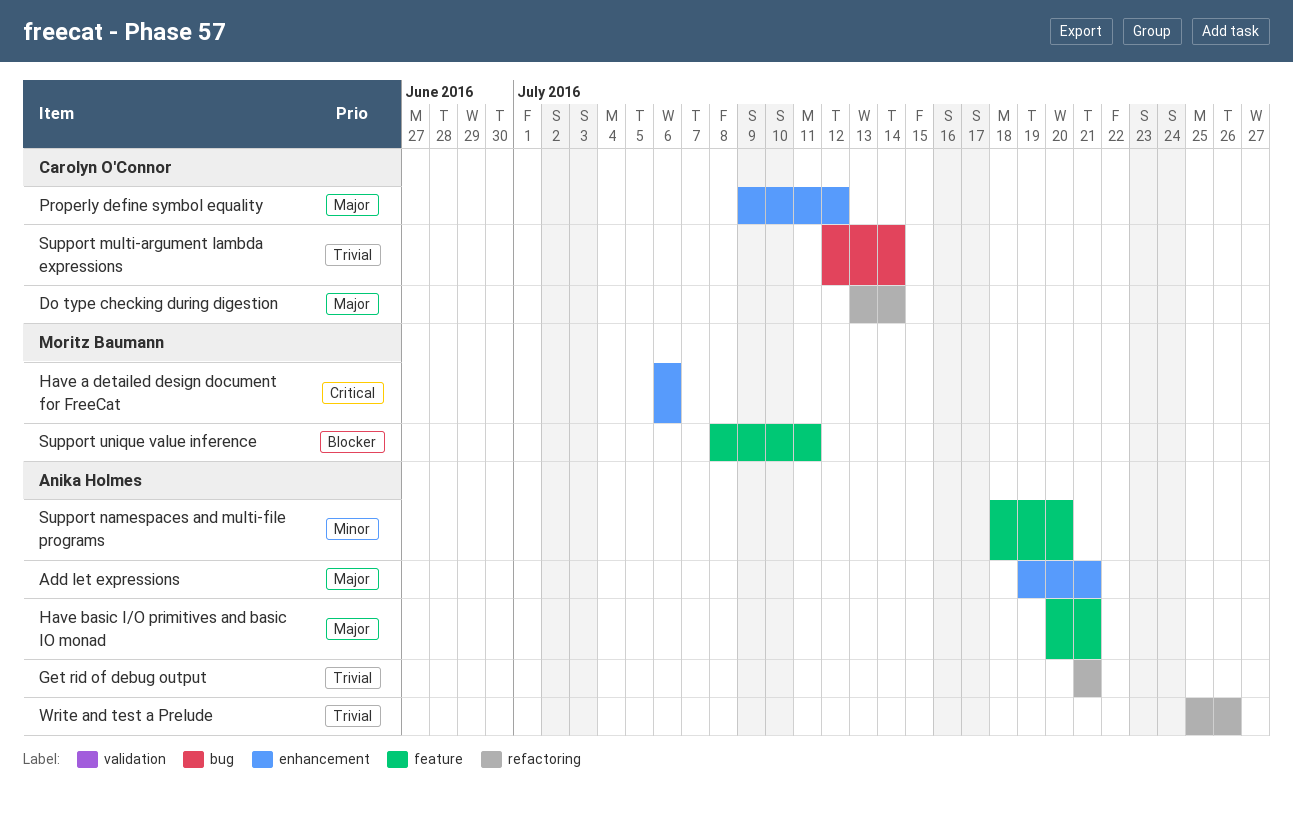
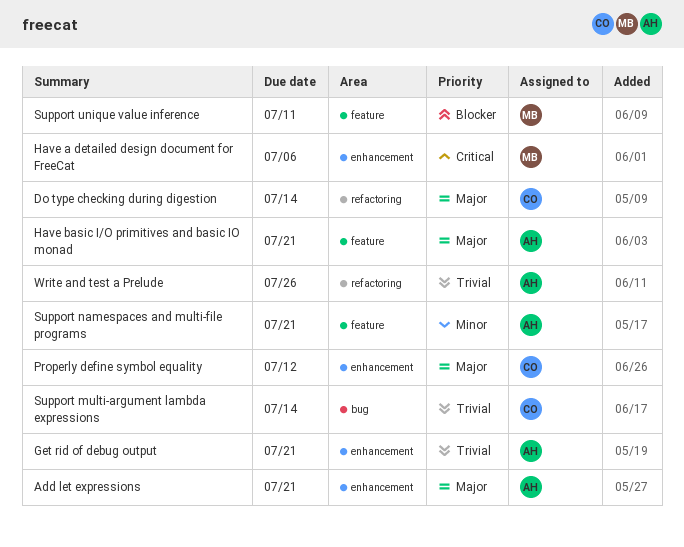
Get rid of debug output, label: refactoring -> enhancement
Support namespaces and multi-file programs, due: Jul 20 -> Jul 21

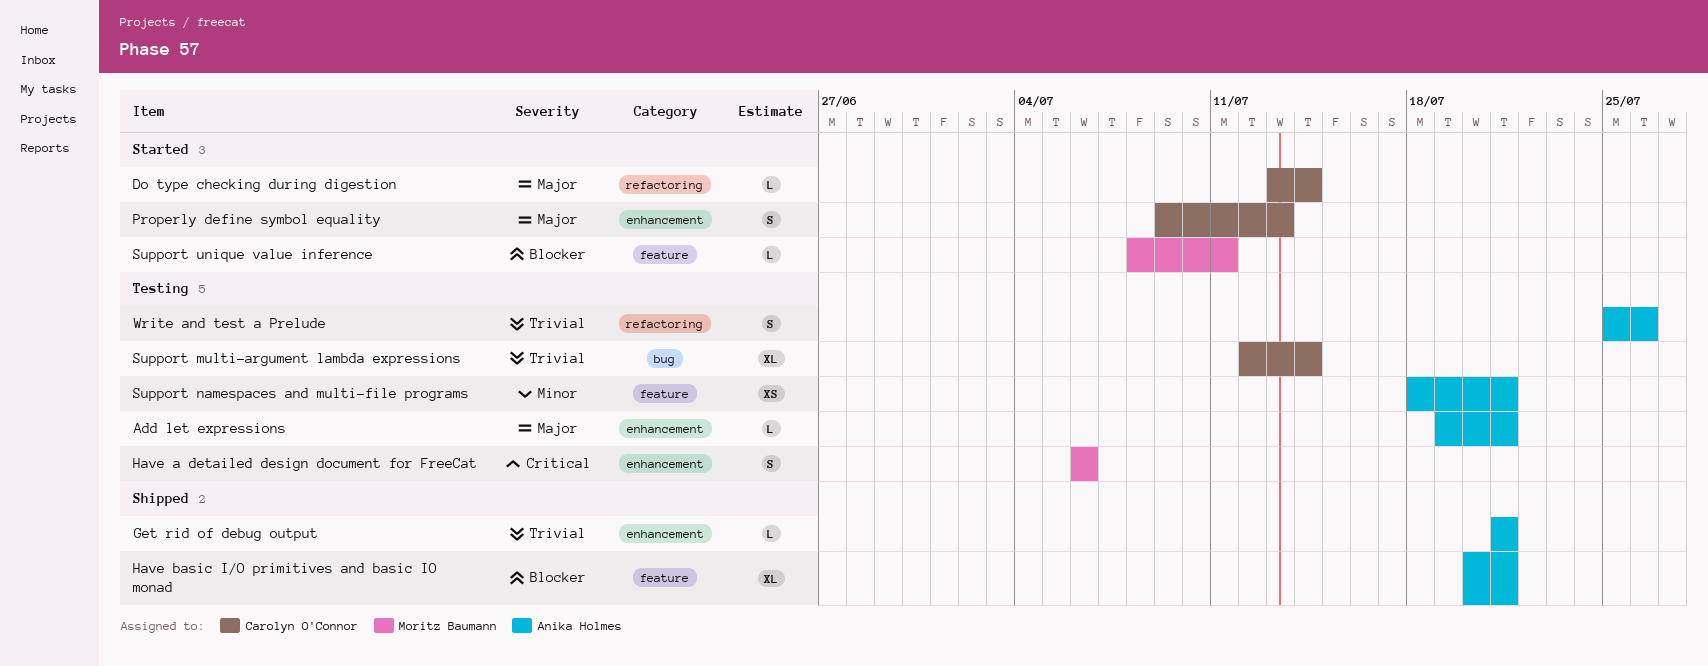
Have basic I/O primitives and basic IO monad, priority: Major -> Blocker
Properly define symbol equality, due: Jul 12 -> Jul 13

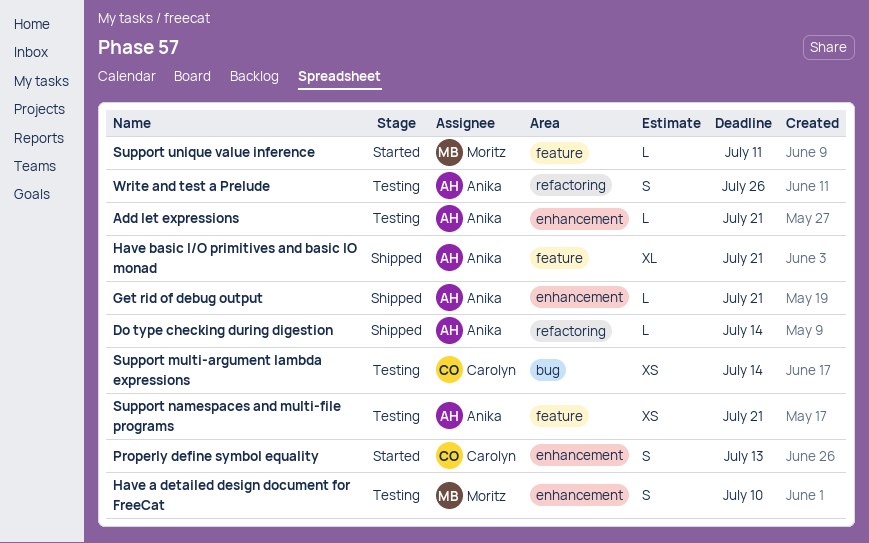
Do type checking during digestion, status: Started -> Shipped
Do type checking during digestion, owner: Carolyn O'Connor -> Anika Holmes
Have a detailed design document for FreeCat, due: Jul 6 -> Jul 10
Support multi-argument lambda expressions, estimate: XL -> XS

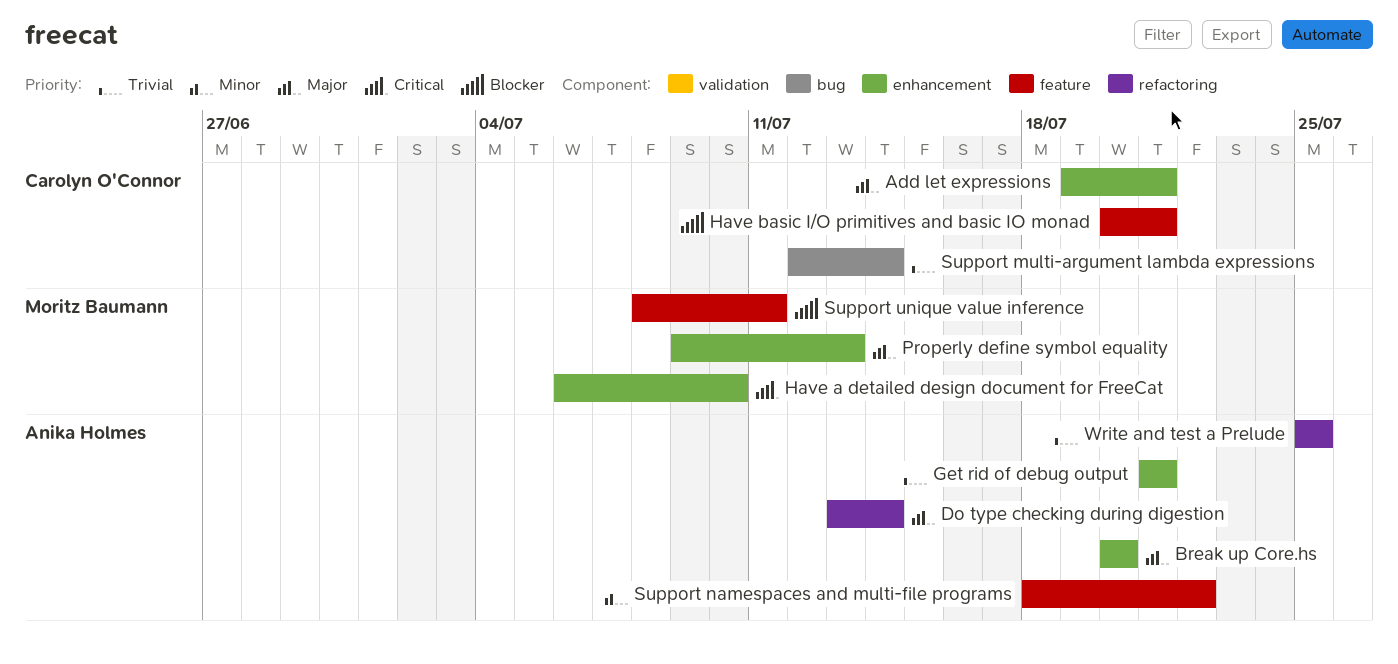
Add let expressions, owner: Anika Holmes -> Carolyn O'Connor
Break up Core.hs: none -> present
Have basic I/O primitives and basic IO monad, owner: Anika Holmes -> Carolyn O'Connor
Properly define symbol equality, owner: Carolyn O'Connor -> Moritz Baumann
Support namespaces and multi-file programs, due: Jul 21 -> Jul 22
Write and test a Prelude, due: Jul 26 -> Jul 25

